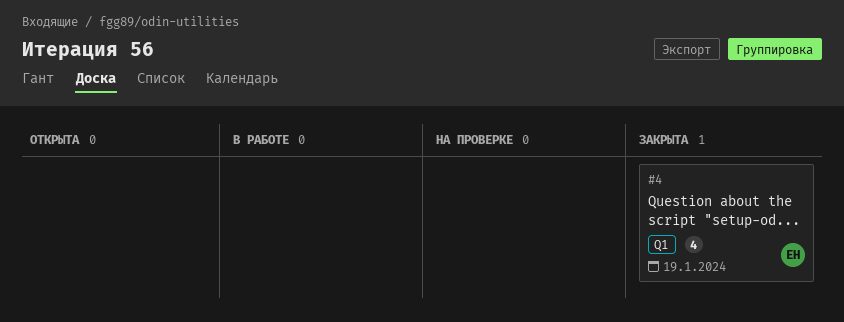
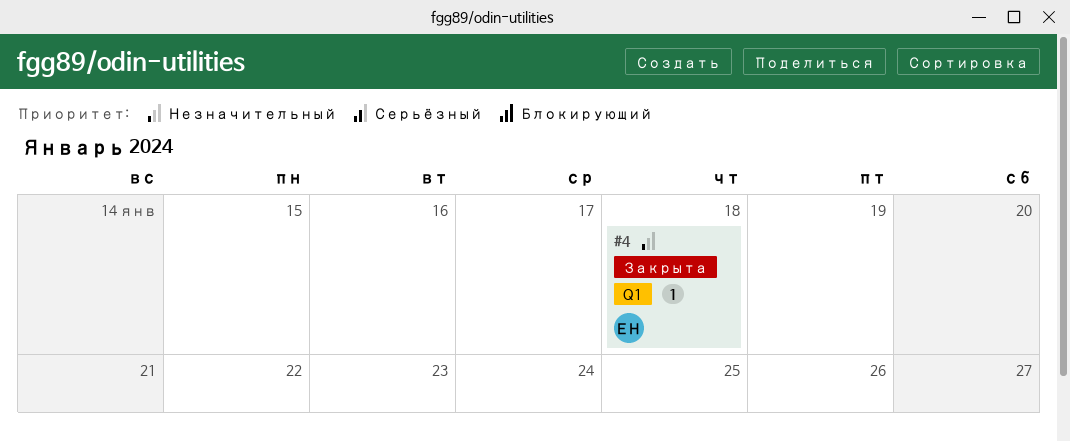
#4, estimate: 4 -> 1
#4, due: Jan 19 -> Jan 18

